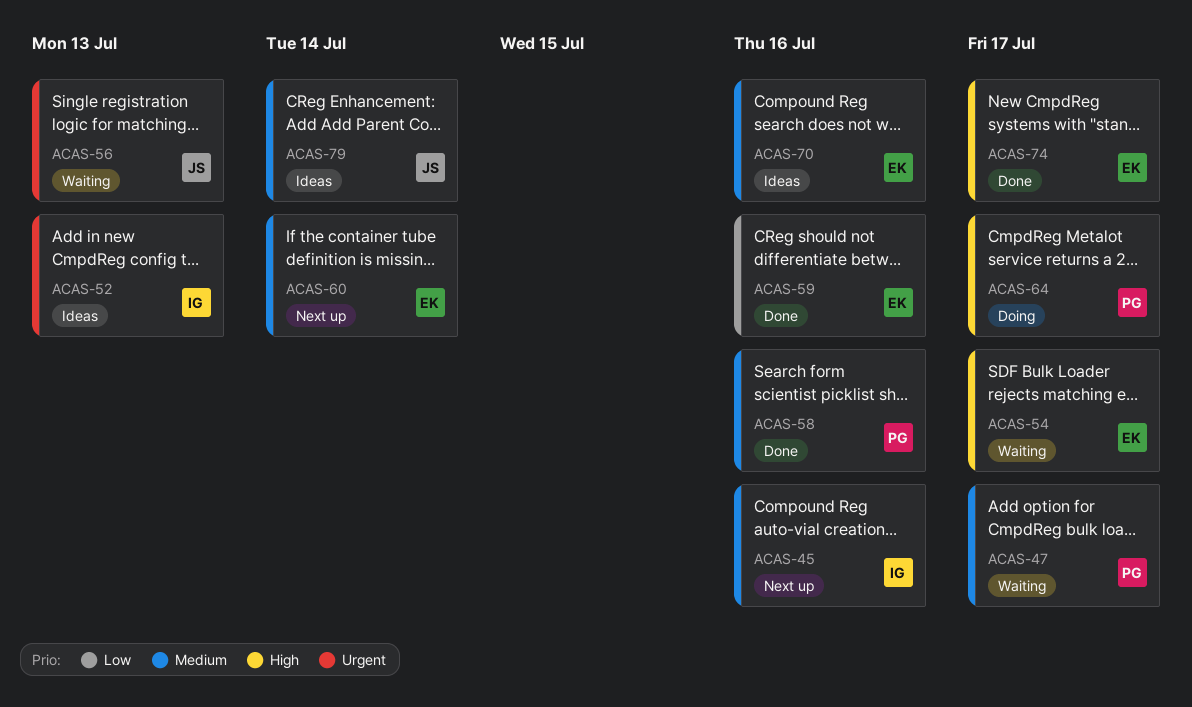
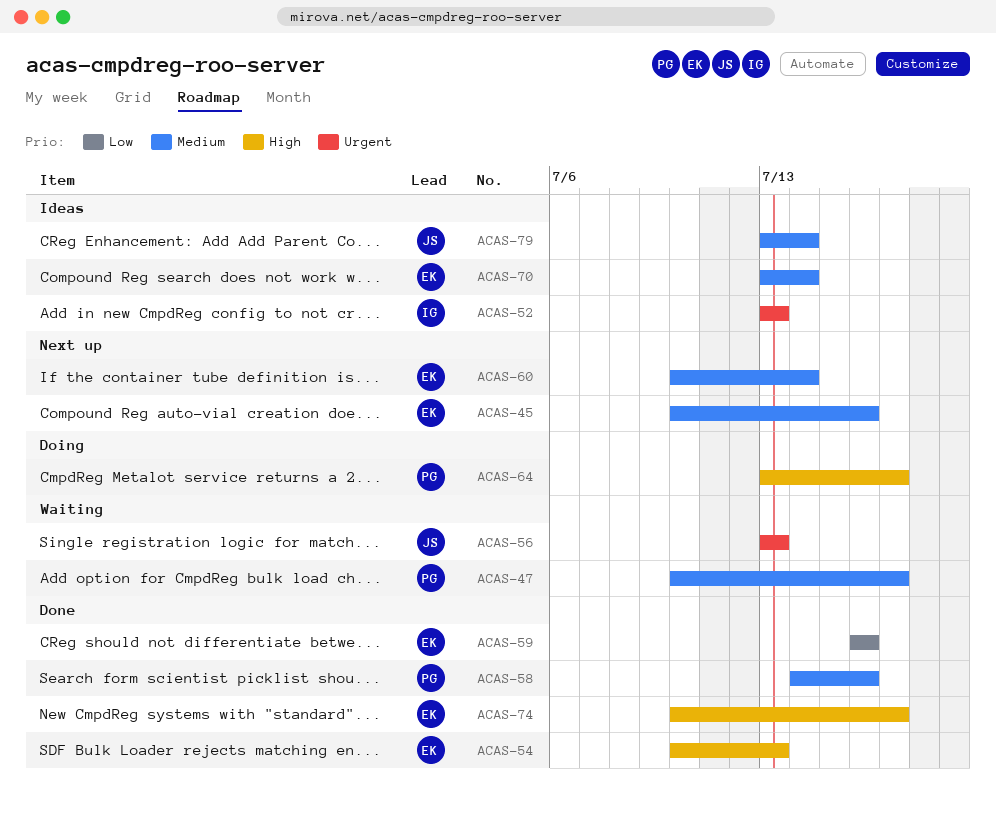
ACAS-45, owner: IG -> EK
ACAS-54, status: Waiting -> Done
ACAS-54, due: Jul 17 -> Jul 13
ACAS-70, due: Jul 16 -> Jul 14

